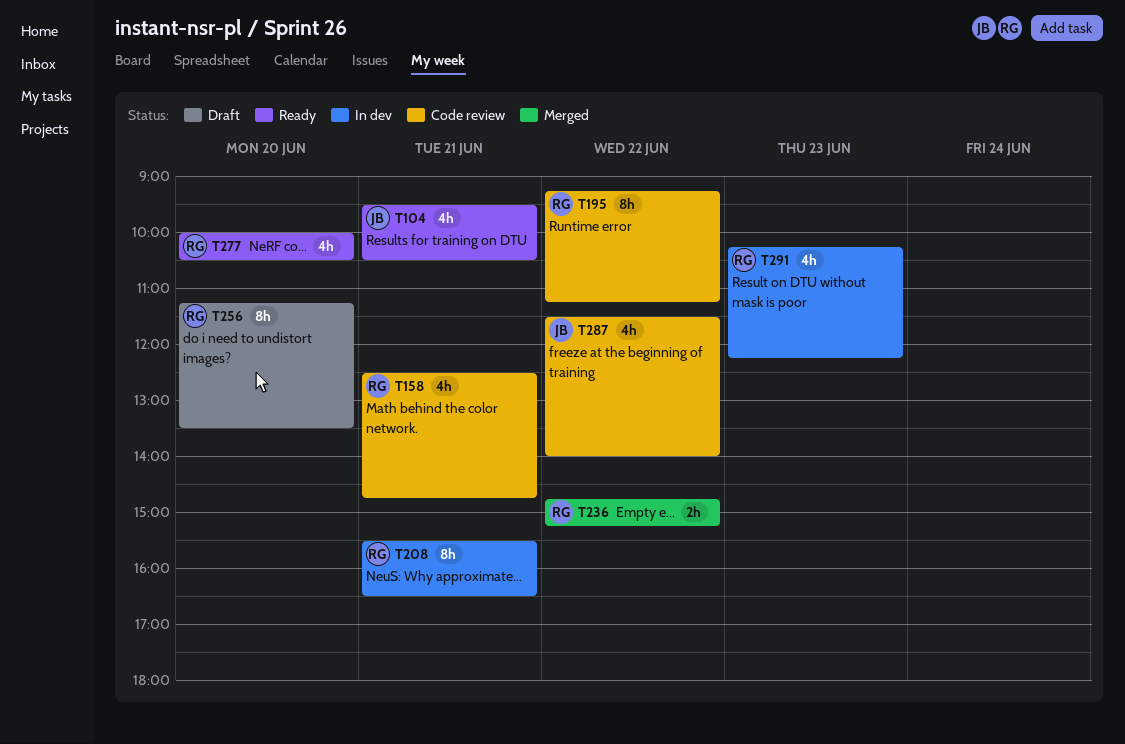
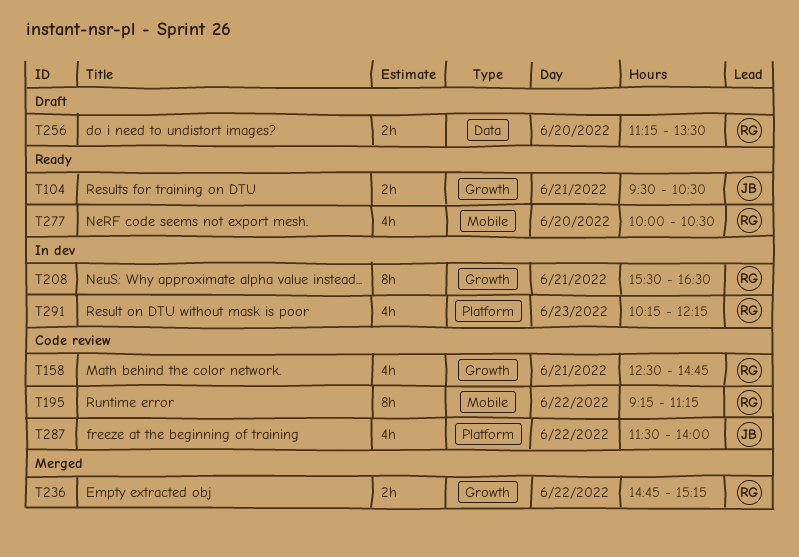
T104, estimate: 4h -> 2h
T256, estimate: 8h -> 2h

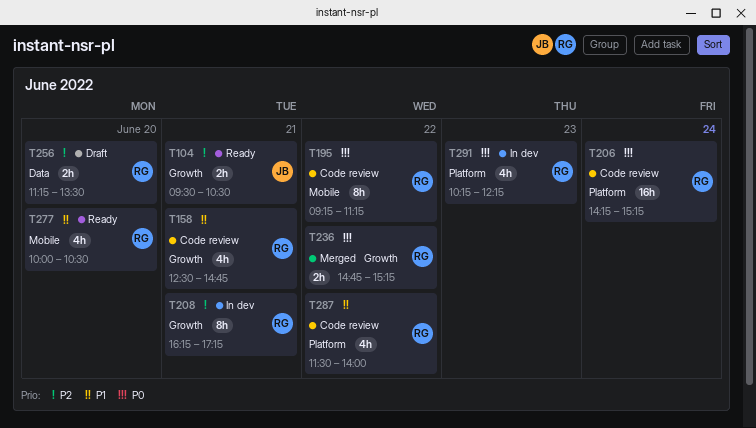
T206: none -> present
T208, begins: 15:30 -> 16:15
T208, ends: 16:30 -> 17:15
T287, owner: JB -> RG

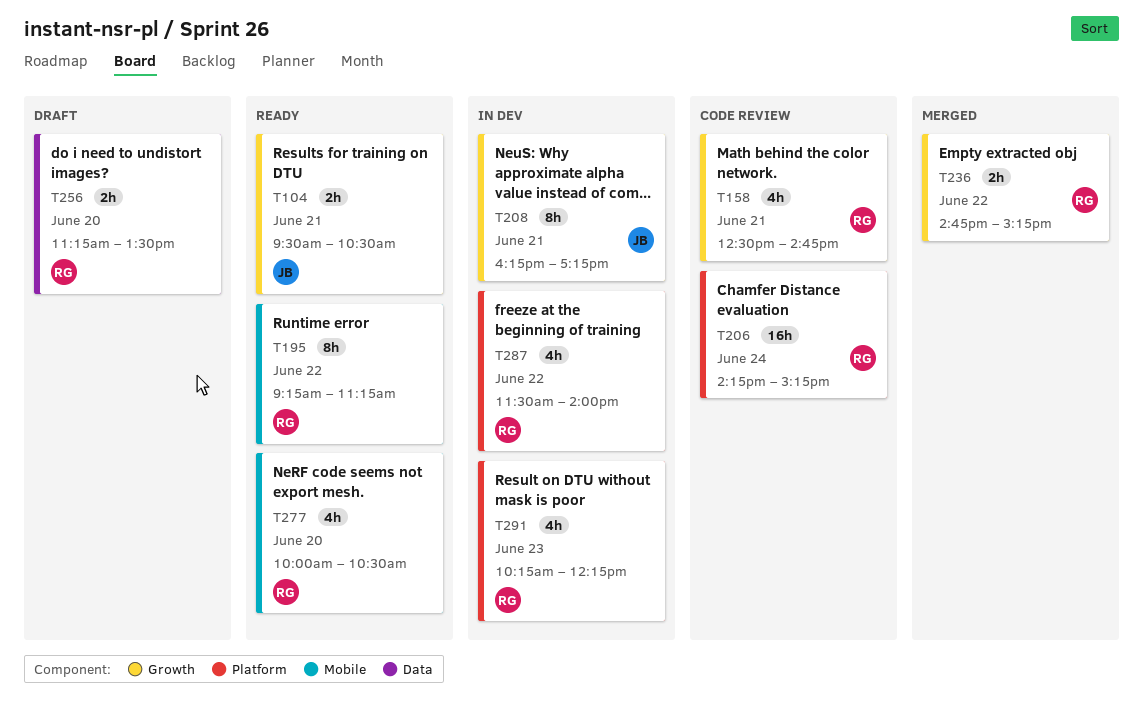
T195, status: Code review -> Ready
T208, owner: RG -> JB
T287, status: Code review -> In dev

